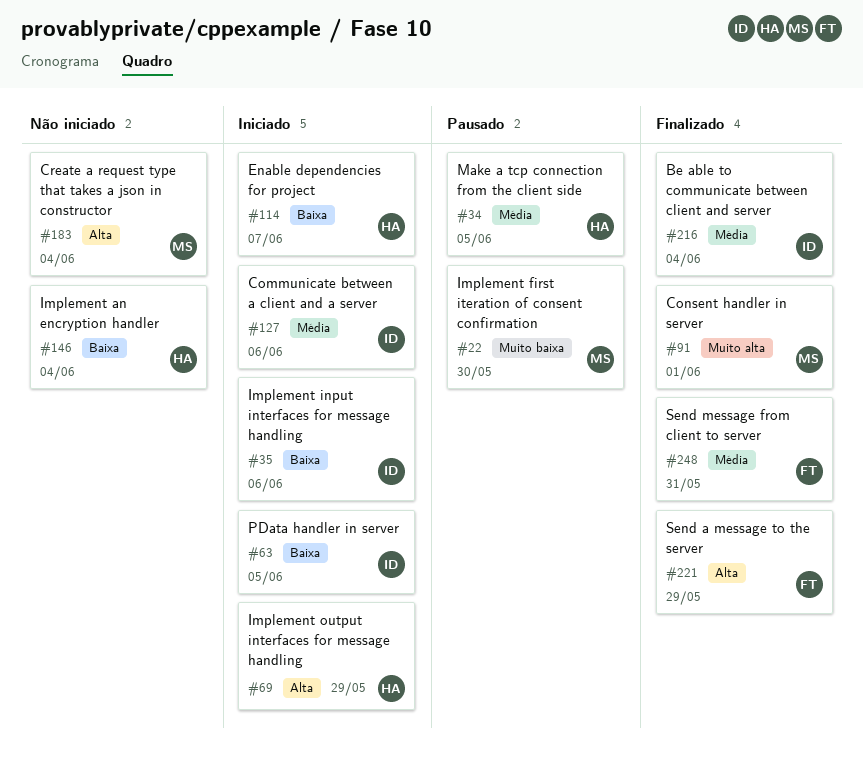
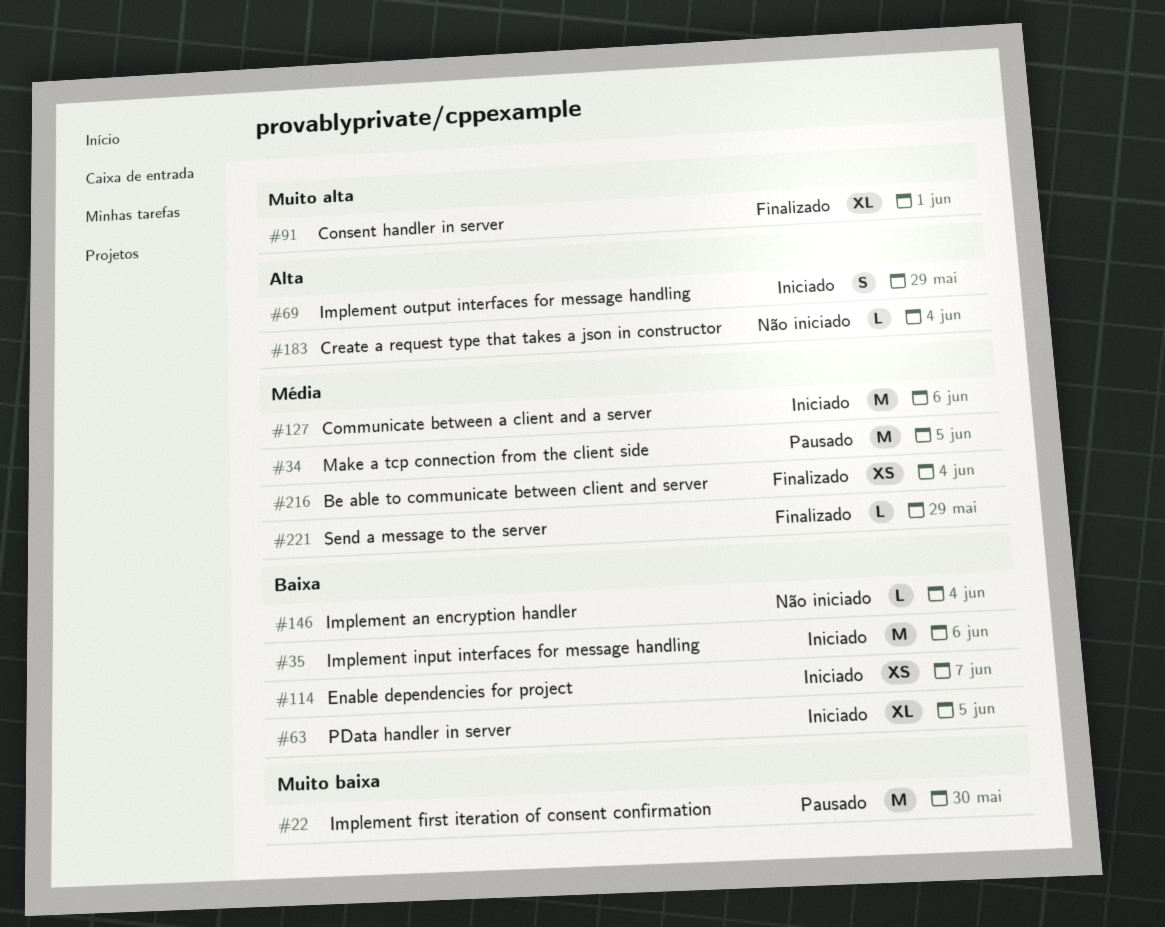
#221, priority: Alta -> Média
#248: present -> none

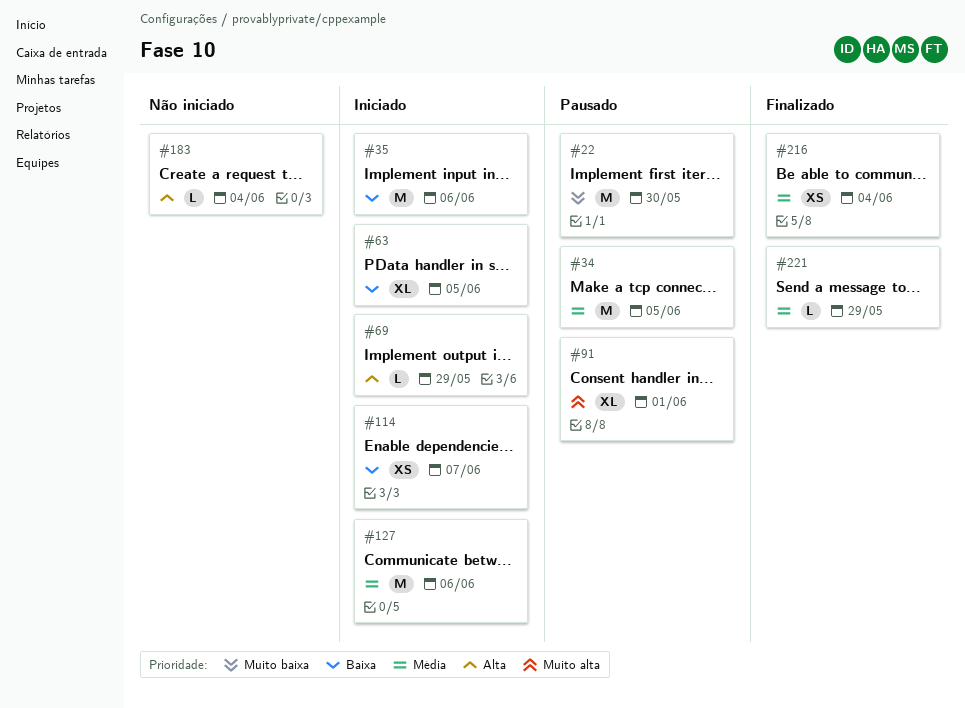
#69, estimate: S -> L
#91, status: Finalizado -> Pausado
#146: present -> none

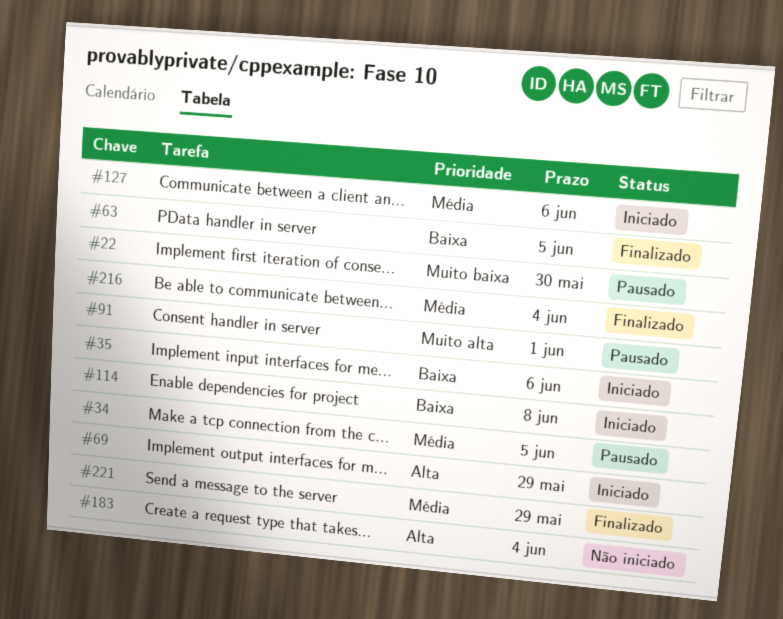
#63, status: Iniciado -> Finalizado
#114, due: Jun 7 -> Jun 8

